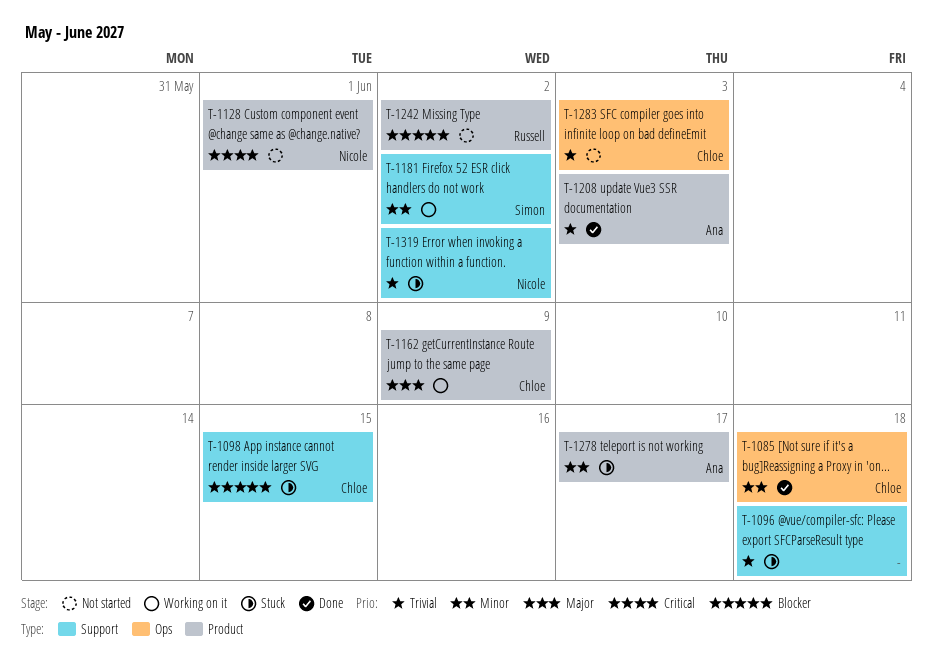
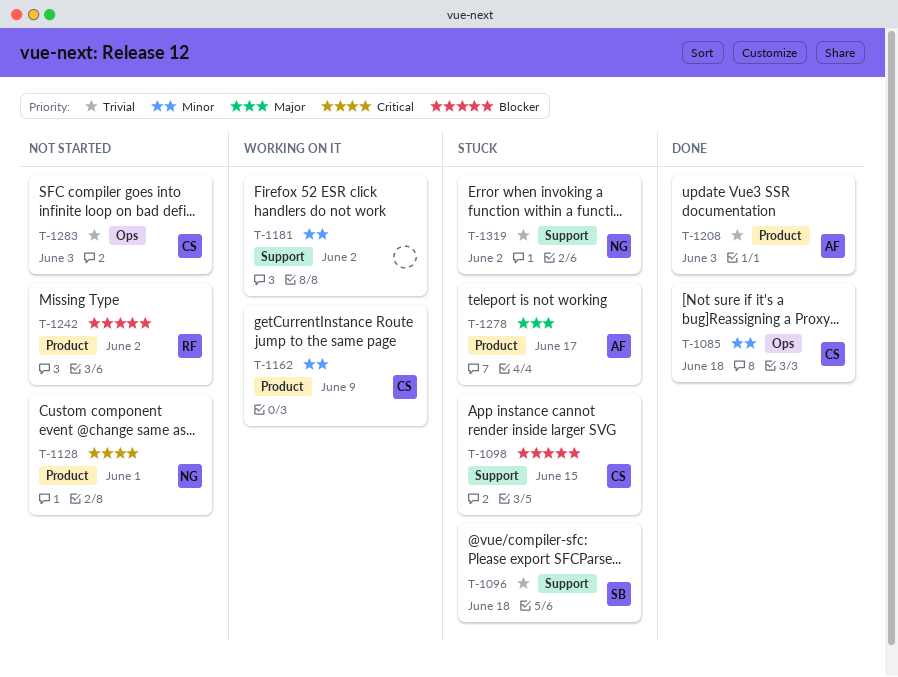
T-1096, owner: none -> Simon
T-1162, priority: Major -> Minor
T-1181, owner: Simon -> none
T-1278, priority: Minor -> Major

